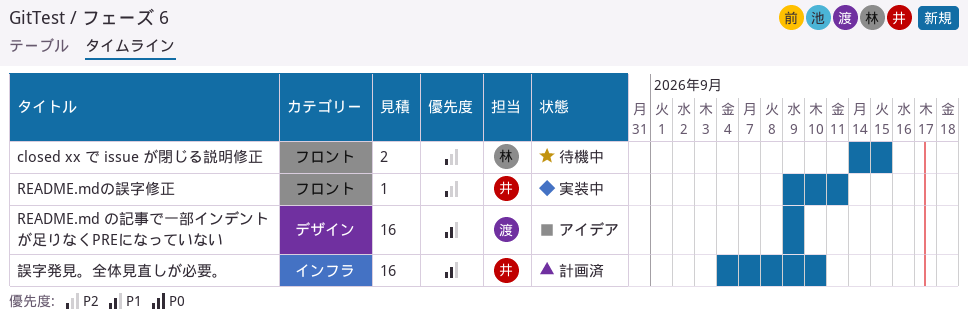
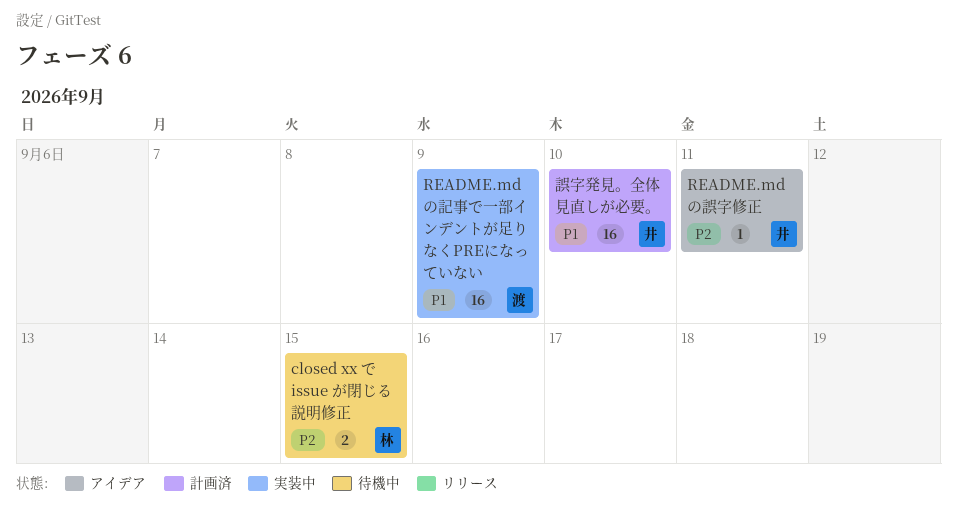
README.md の記事で一部インデントが足りなくPREになっていない, status: アイデア -> 実装中
README.mdの誤字修正, status: 実装中 -> アイデア

